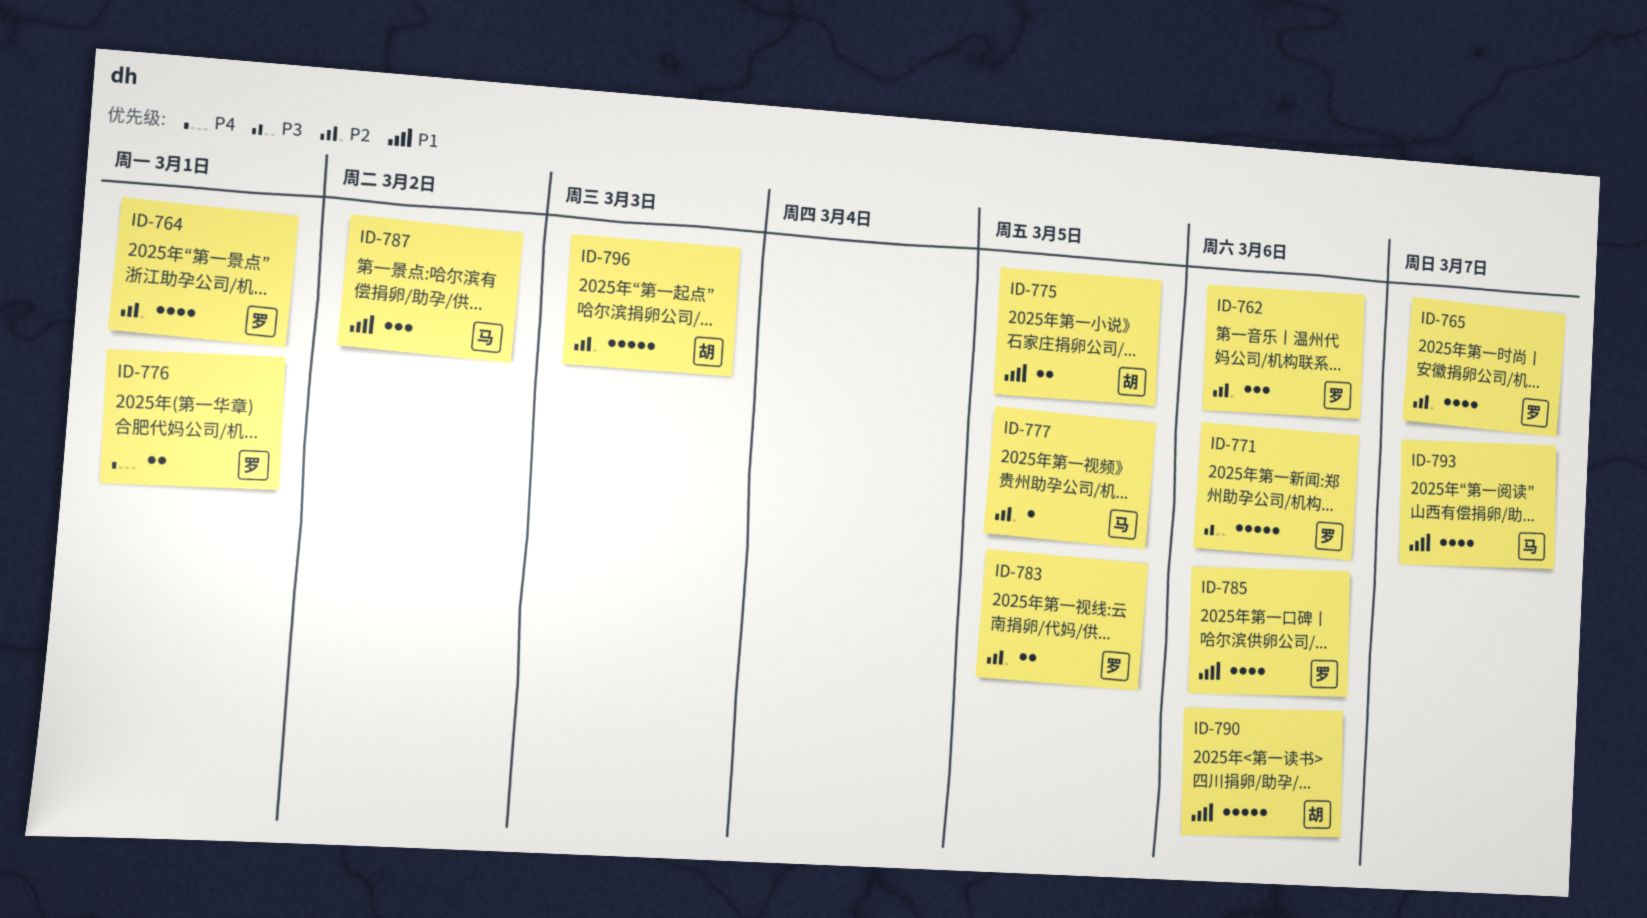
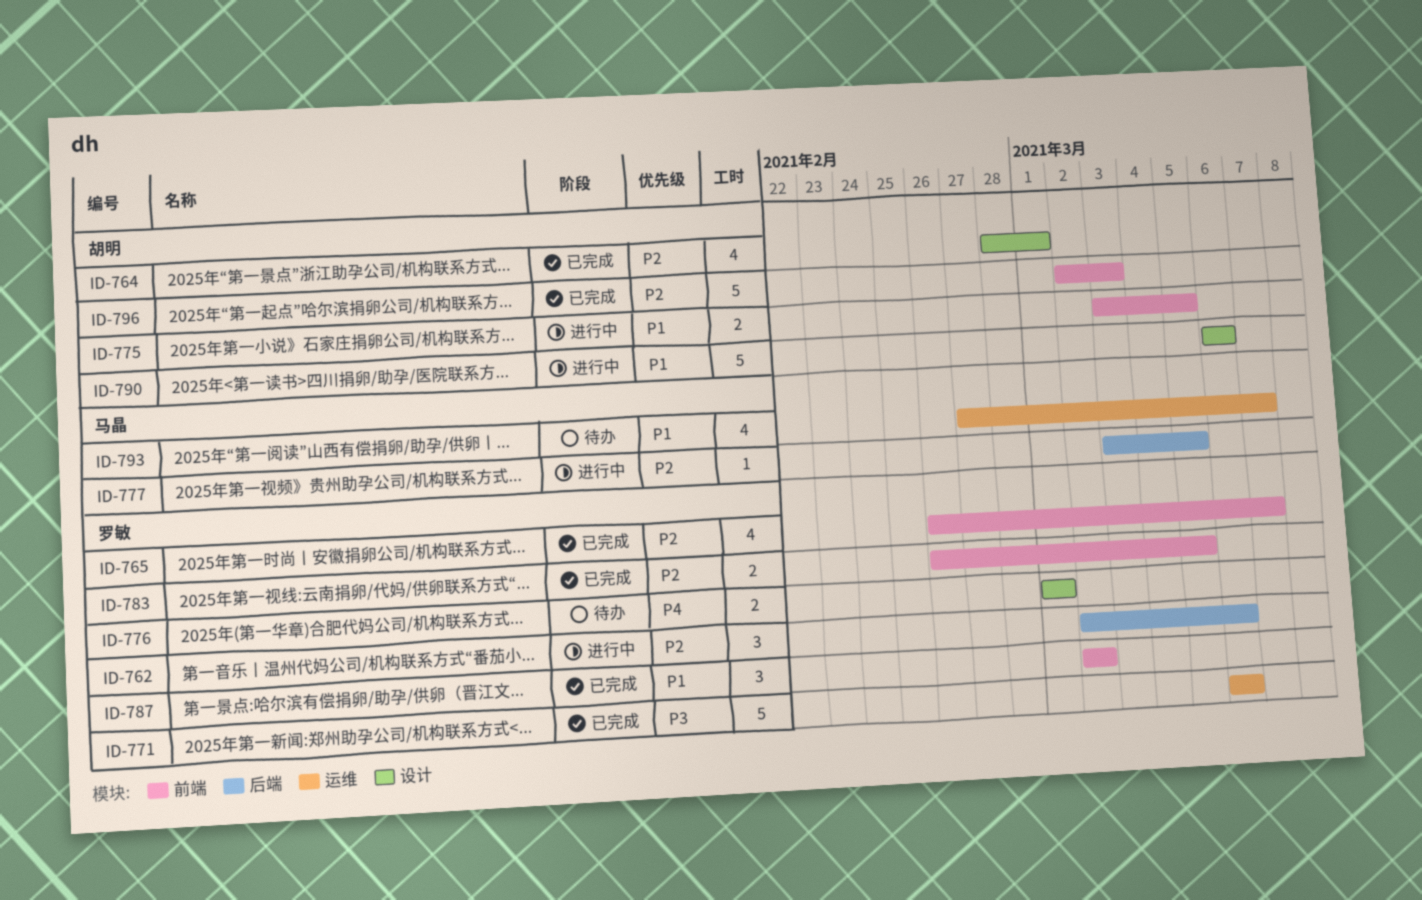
ID-764, owner: 罗敏 -> 胡明
ID-785: present -> none
ID-787, owner: 马晶 -> 罗敏

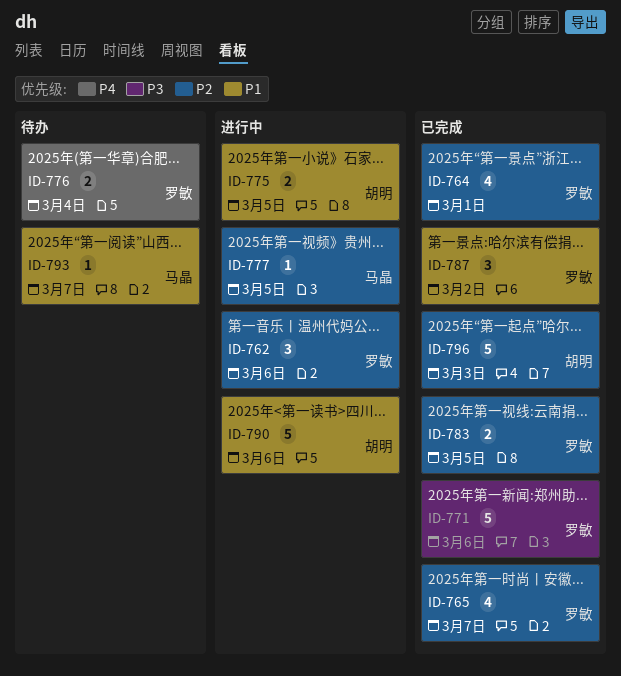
ID-764, owner: 胡明 -> 罗敏
ID-776, due: Mar 1 -> Mar 4
ID-793, estimate: 4 -> 1

